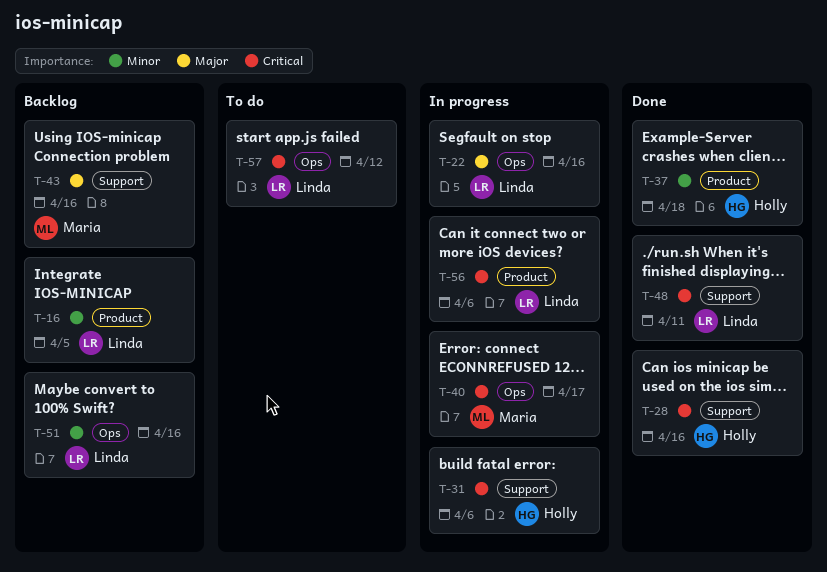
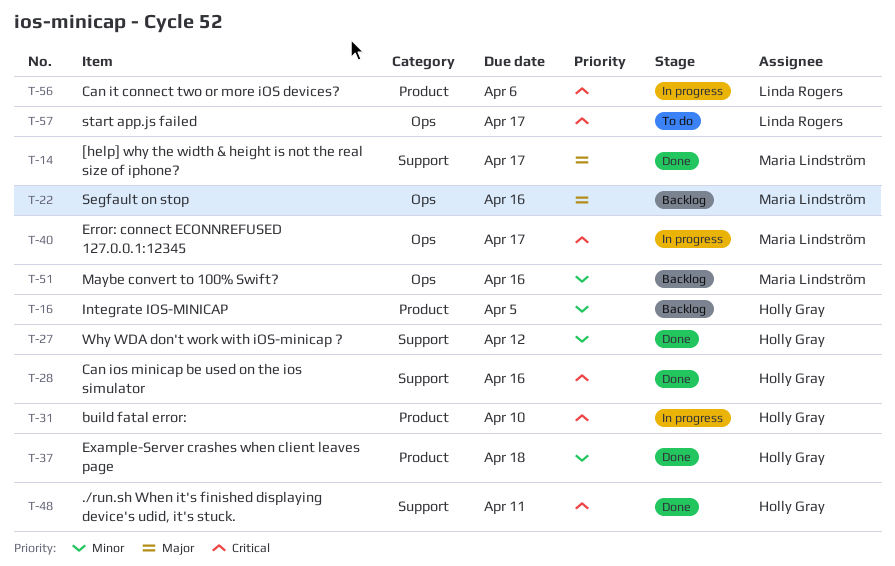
T-14: none -> present
T-16, owner: Linda Rogers -> Holly Gray
T-22, status: In progress -> Backlog
T-22, owner: Linda Rogers -> Maria Lindström
T-27: none -> present
T-31, label: Support -> Product
T-31, due: Apr 6 -> Apr 10
T-43: present -> none
T-48, owner: Linda Rogers -> Holly Gray
T-51, owner: Linda Rogers -> Maria Lindström
T-57, due: Apr 12 -> Apr 17

